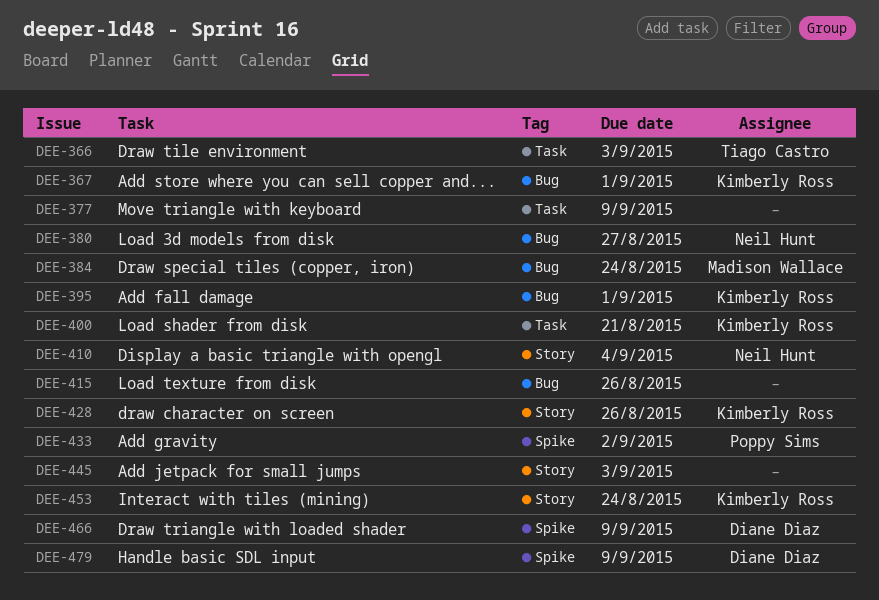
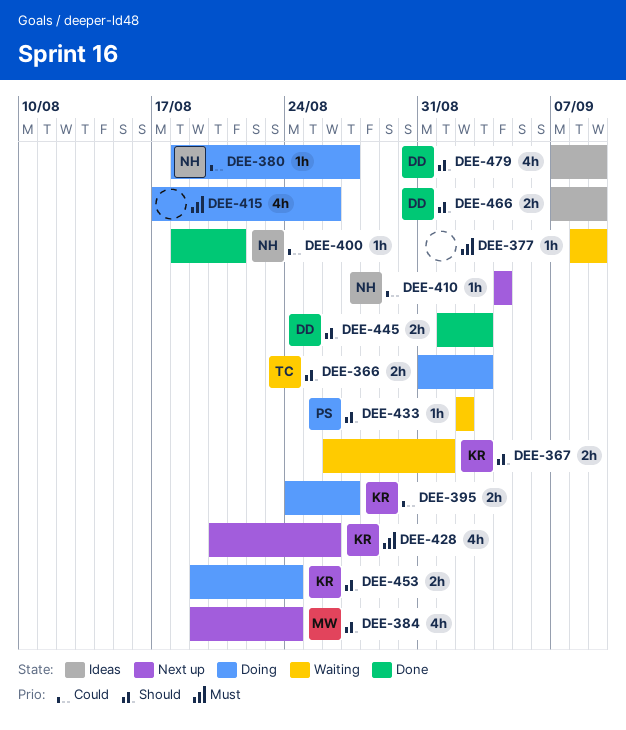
DEE-395, due: Sep 1 -> Aug 27
DEE-400, owner: Kimberly Ross -> Neil Hunt
DEE-445, owner: none -> Diane Diaz

